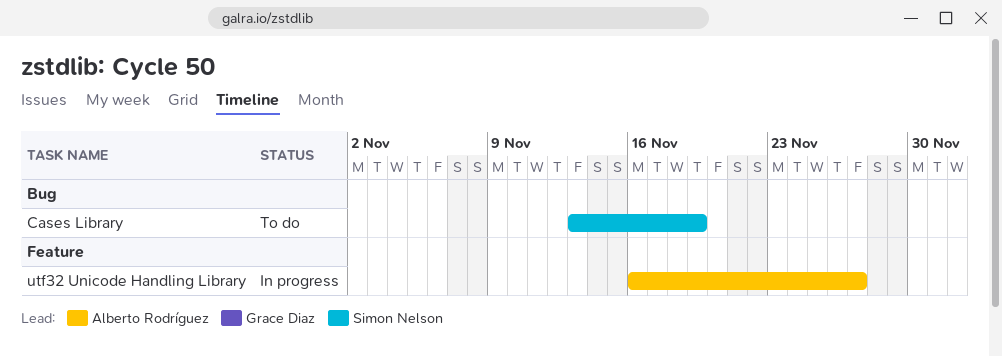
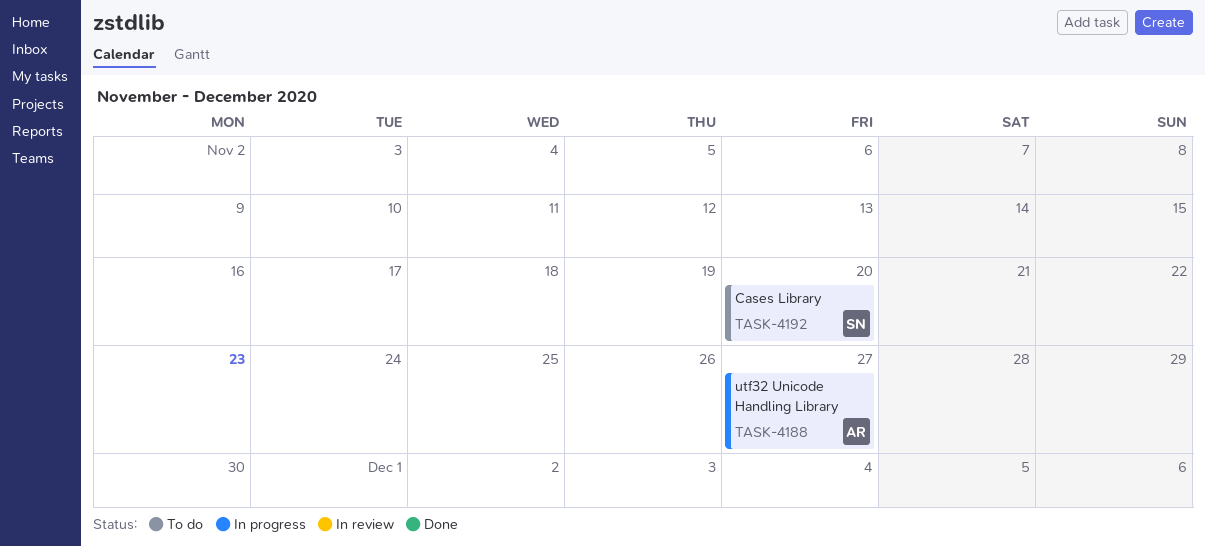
Cases Library, due: Nov 19 -> Nov 20

